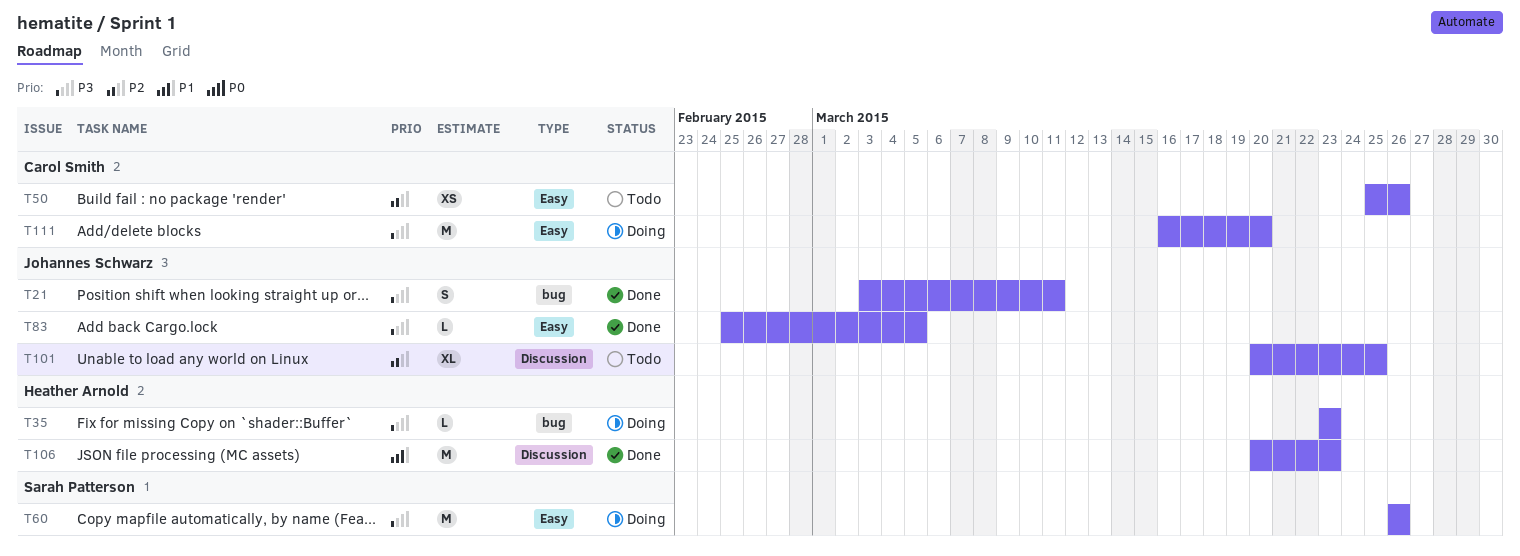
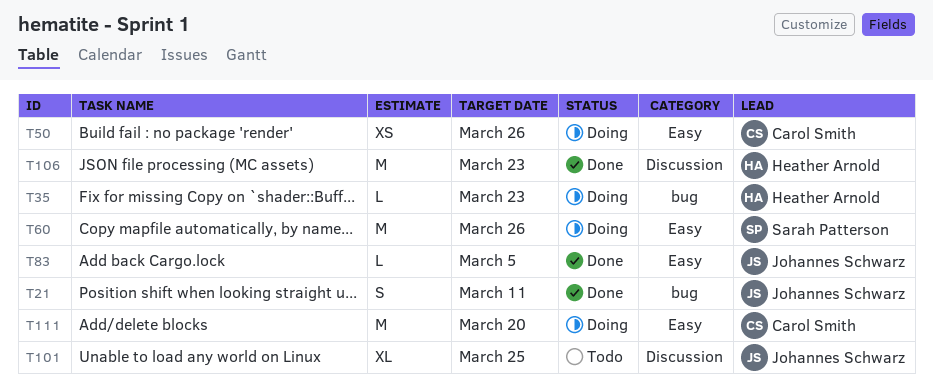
T50, status: Todo -> Doing

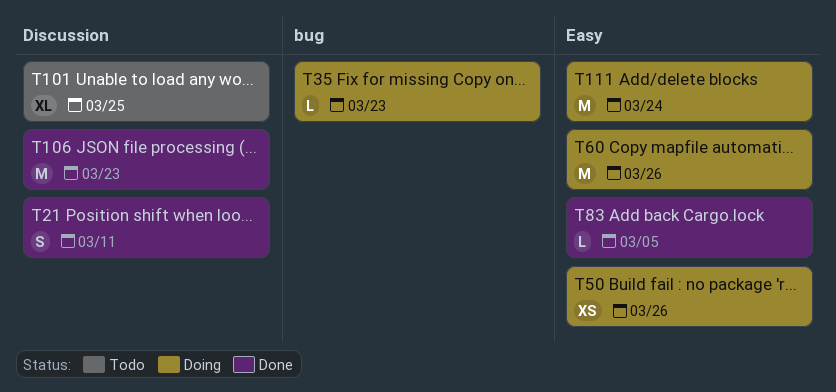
T21, label: bug -> Discussion
T111, due: Mar 20 -> Mar 24

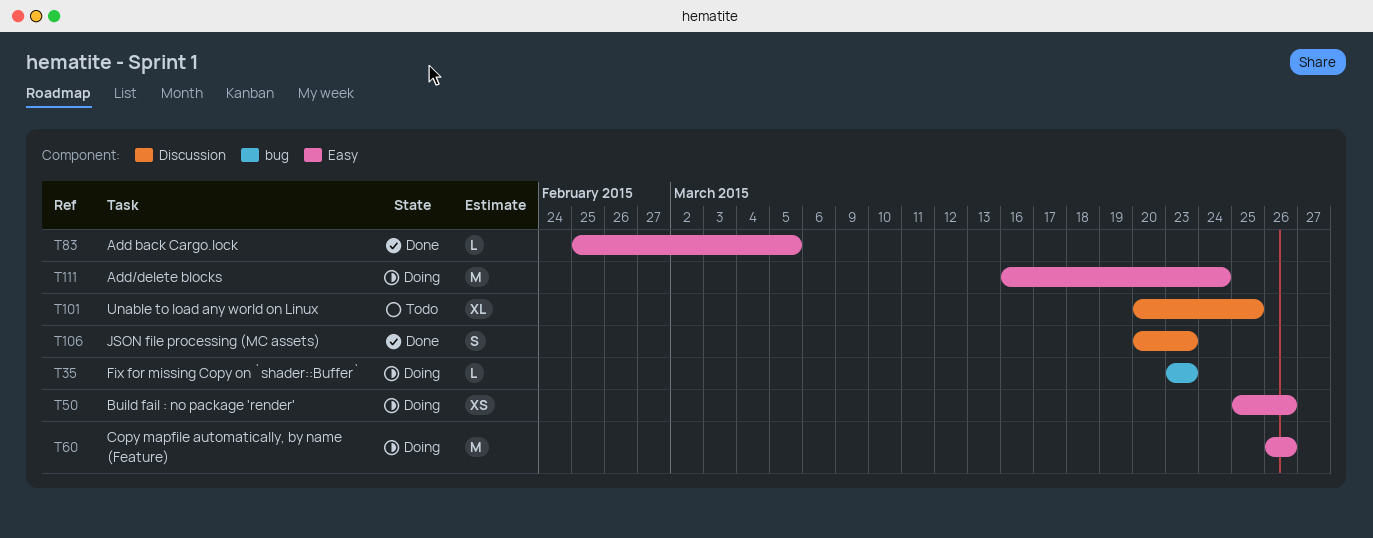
T21: present -> none
T106, estimate: M -> S

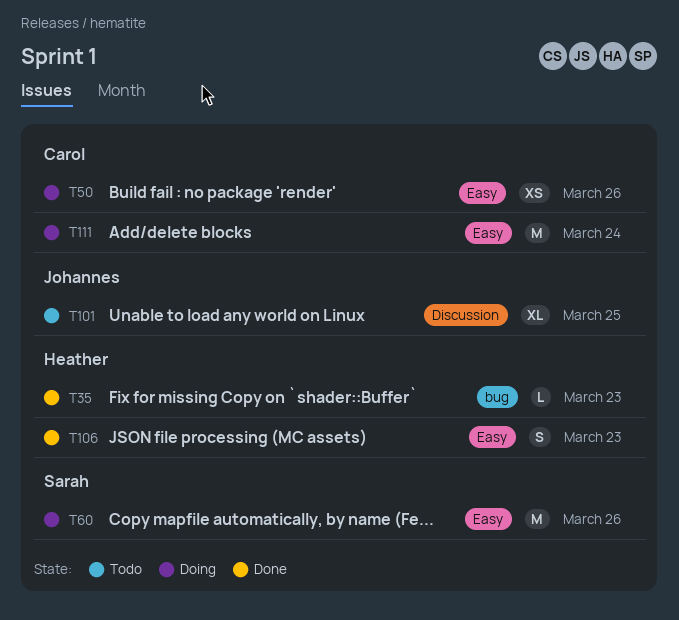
T35, status: Doing -> Done
T83: present -> none
T106, label: Discussion -> Easy

